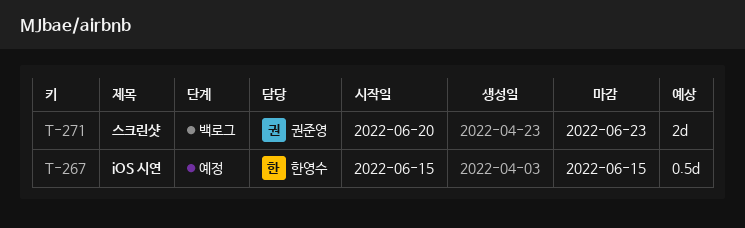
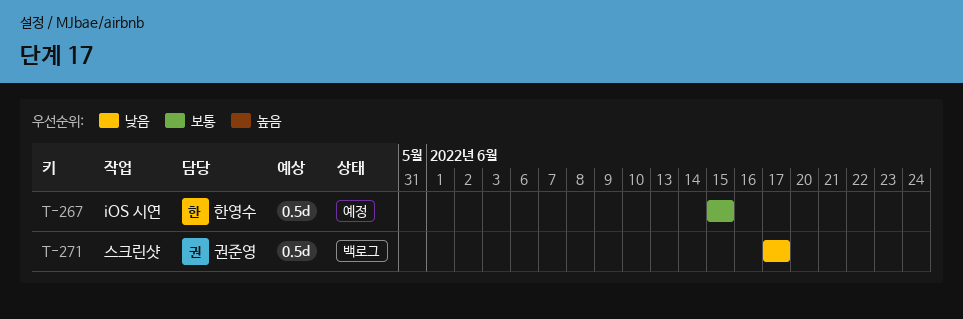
T-271, estimate: 2d -> 0.5d
T-271, start: Jun 20 -> Jun 17
T-271, due: Jun 23 -> Jun 17

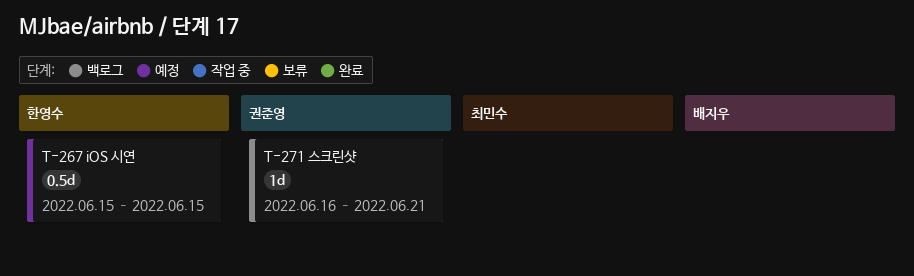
T-271, estimate: 0.5d -> 1d
T-271, start: Jun 17 -> Jun 16
T-271, due: Jun 17 -> Jun 21

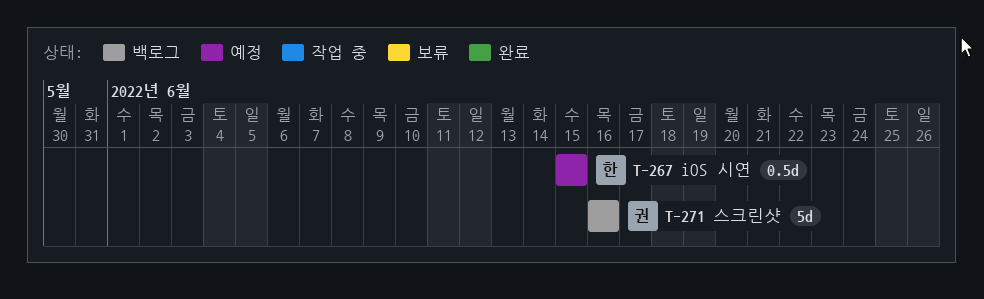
T-271, estimate: 1d -> 5d
T-271, due: Jun 21 -> Jun 16

